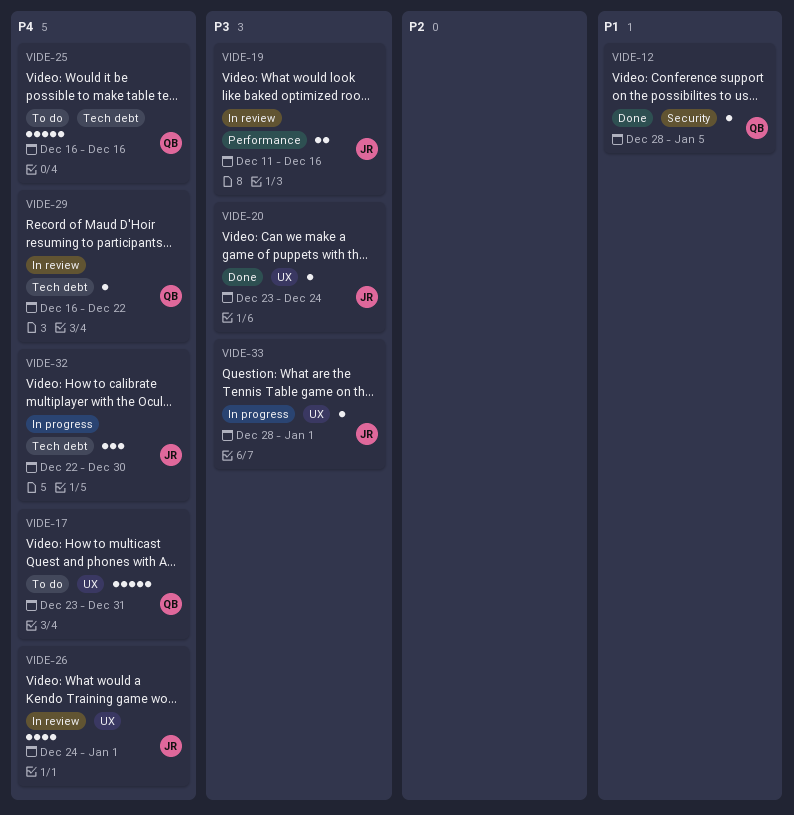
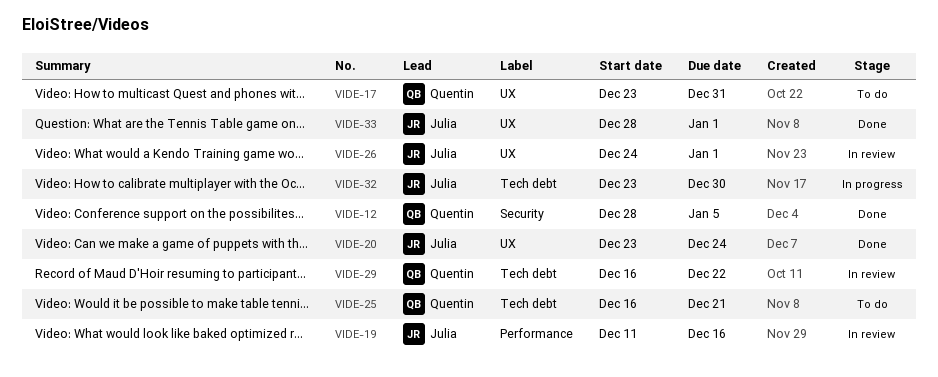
VIDE-25, due: Dec 16 -> Dec 21
VIDE-32, start: Dec 22 -> Dec 23
VIDE-33, status: In progress -> Done

